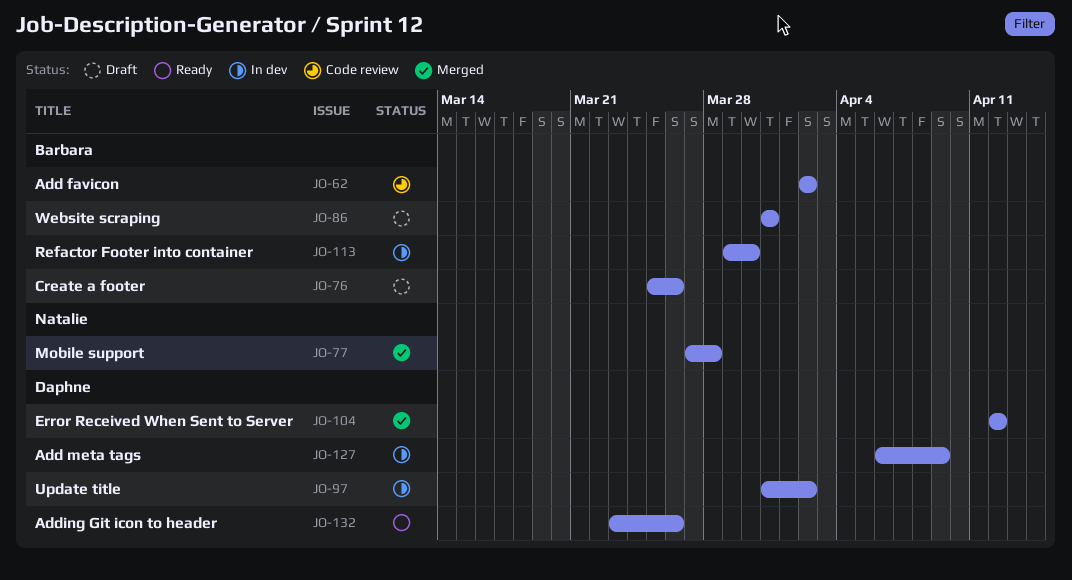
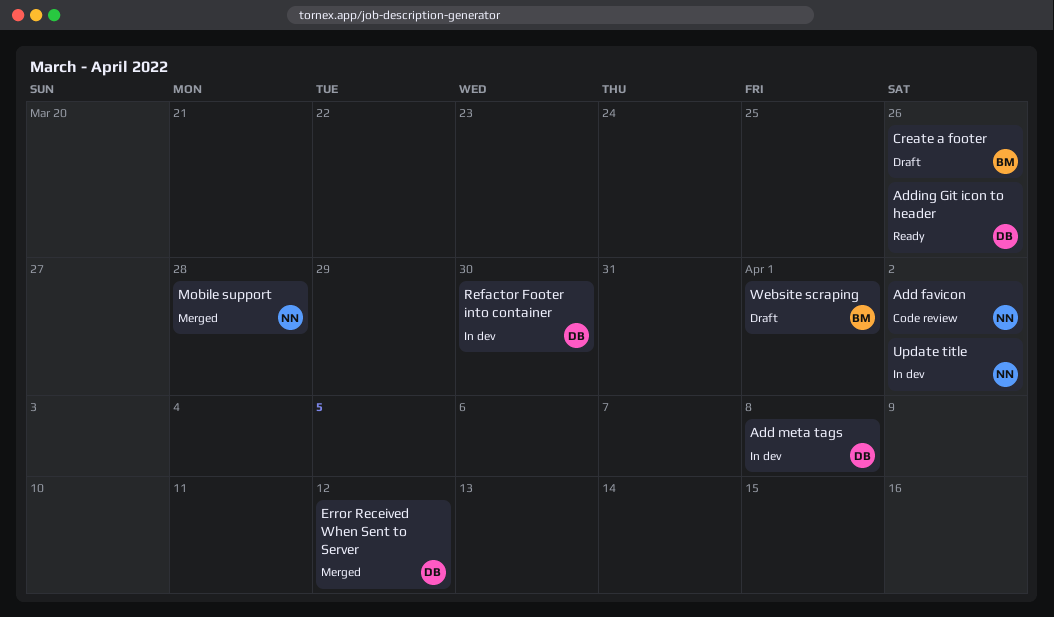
Add favicon, owner: Barbara -> Natalie
Add meta tags, due: Apr 9 -> Apr 8
Refactor Footer into container, owner: Barbara -> Daphne
Update title, owner: Daphne -> Natalie
Website scraping, due: Mar 31 -> Apr 1

